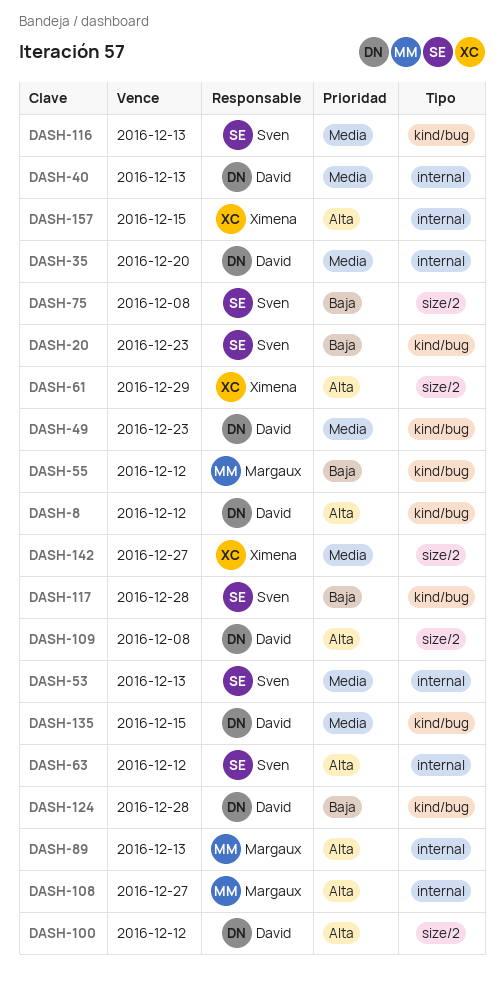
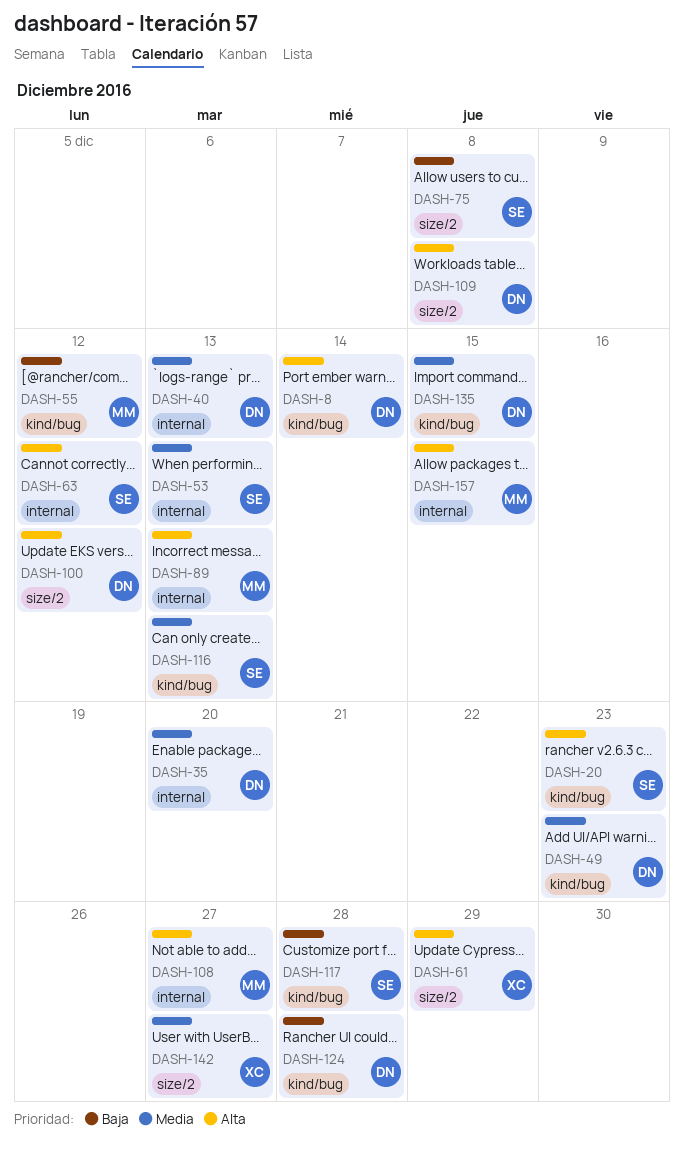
DASH-8, due: Dec 12 -> Dec 14
DASH-20, priority: Baja -> Alta
DASH-157, owner: Ximena -> Margaux

